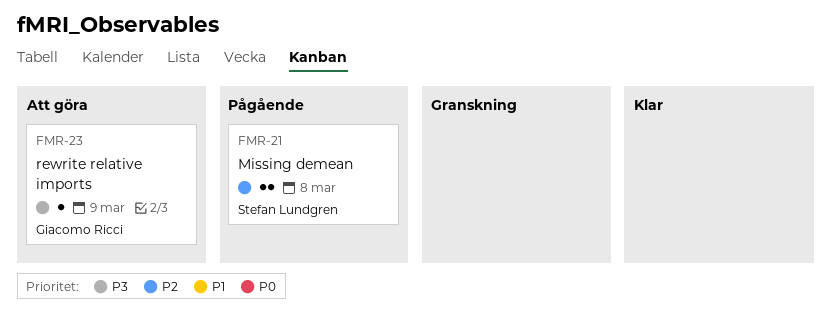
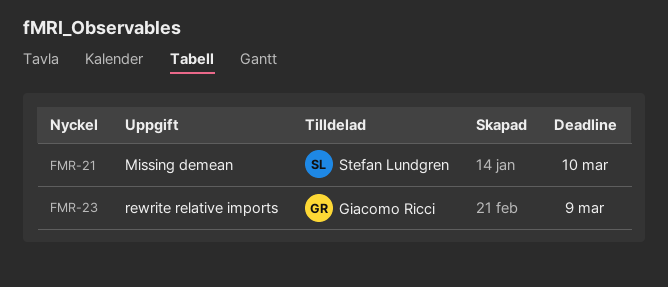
FMR-21, due: Mar 8 -> Mar 10

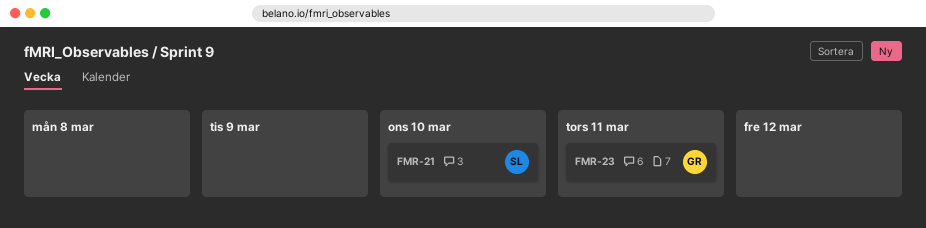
FMR-23, due: Mar 9 -> Mar 11

